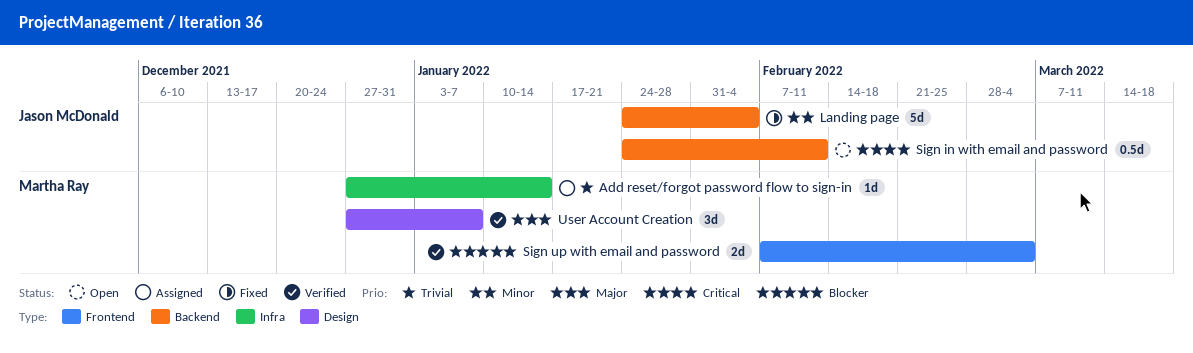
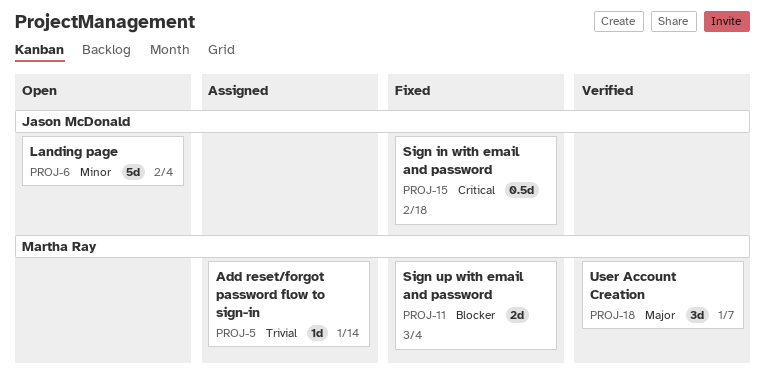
Landing page, status: Fixed -> Open
Sign in with email and password, status: Open -> Fixed
Sign in with email and password, due: Feb 11 -> Feb 18
Sign up with email and password, status: Verified -> Fixed

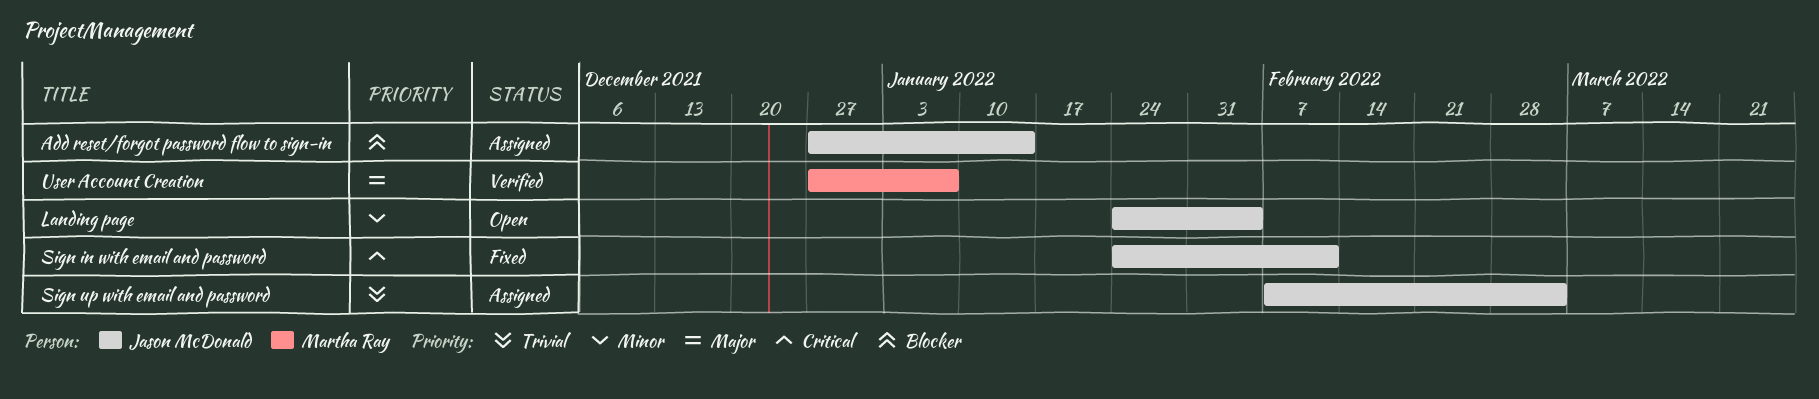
Add reset/forgot password flow to sign-in, owner: Martha Ray -> Jason McDonald
Add reset/forgot password flow to sign-in, priority: Trivial -> Blocker
Sign in with email and password, due: Feb 18 -> Feb 11
Sign up with email and password, status: Fixed -> Assigned
Sign up with email and password, owner: Martha Ray -> Jason McDonald
Sign up with email and password, priority: Blocker -> Trivial

